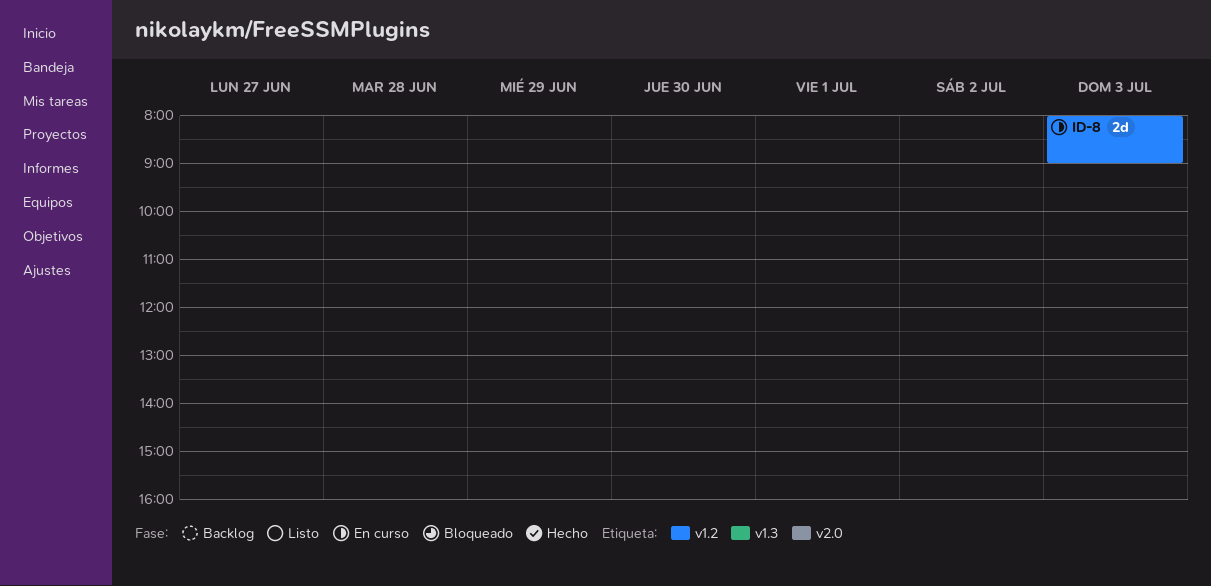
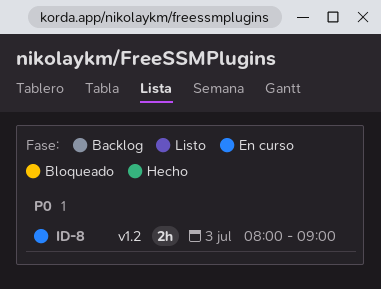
ID-8, estimate: 2d -> 2h

